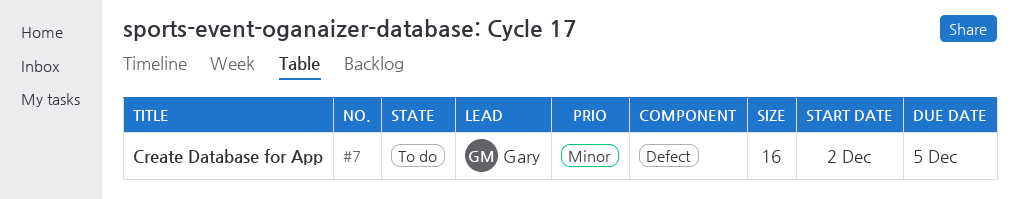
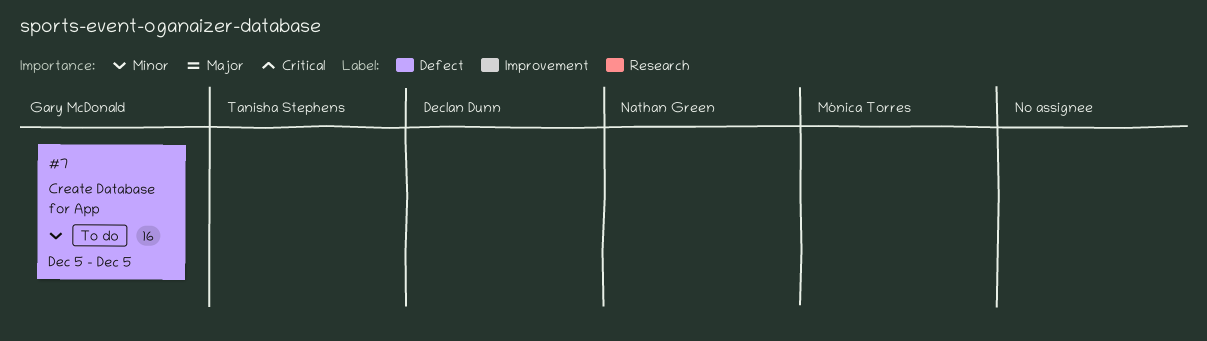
#7, start: Dec 2 -> Dec 5

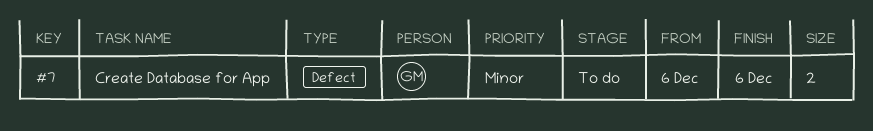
#7, estimate: 16 -> 2
#7, start: Dec 5 -> Dec 6
#7, due: Dec 5 -> Dec 6

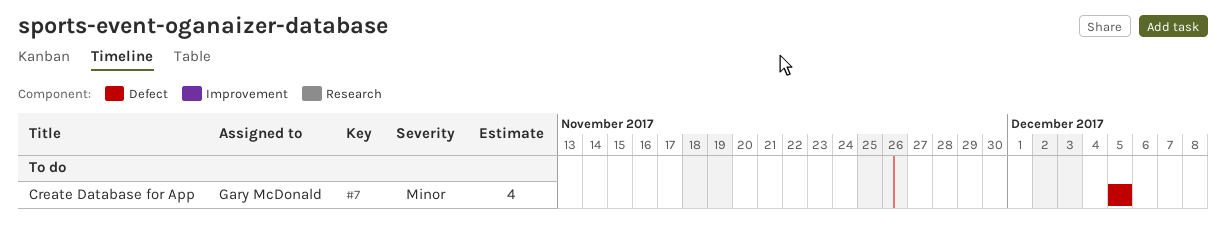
#7, estimate: 2 -> 4
#7, start: Dec 6 -> Dec 5
#7, due: Dec 6 -> Dec 5

